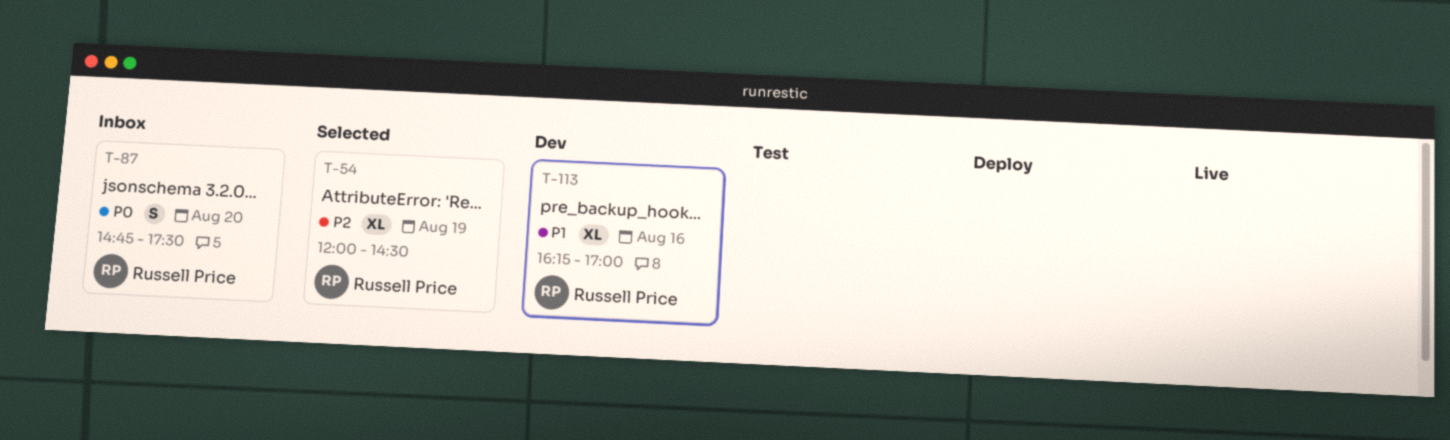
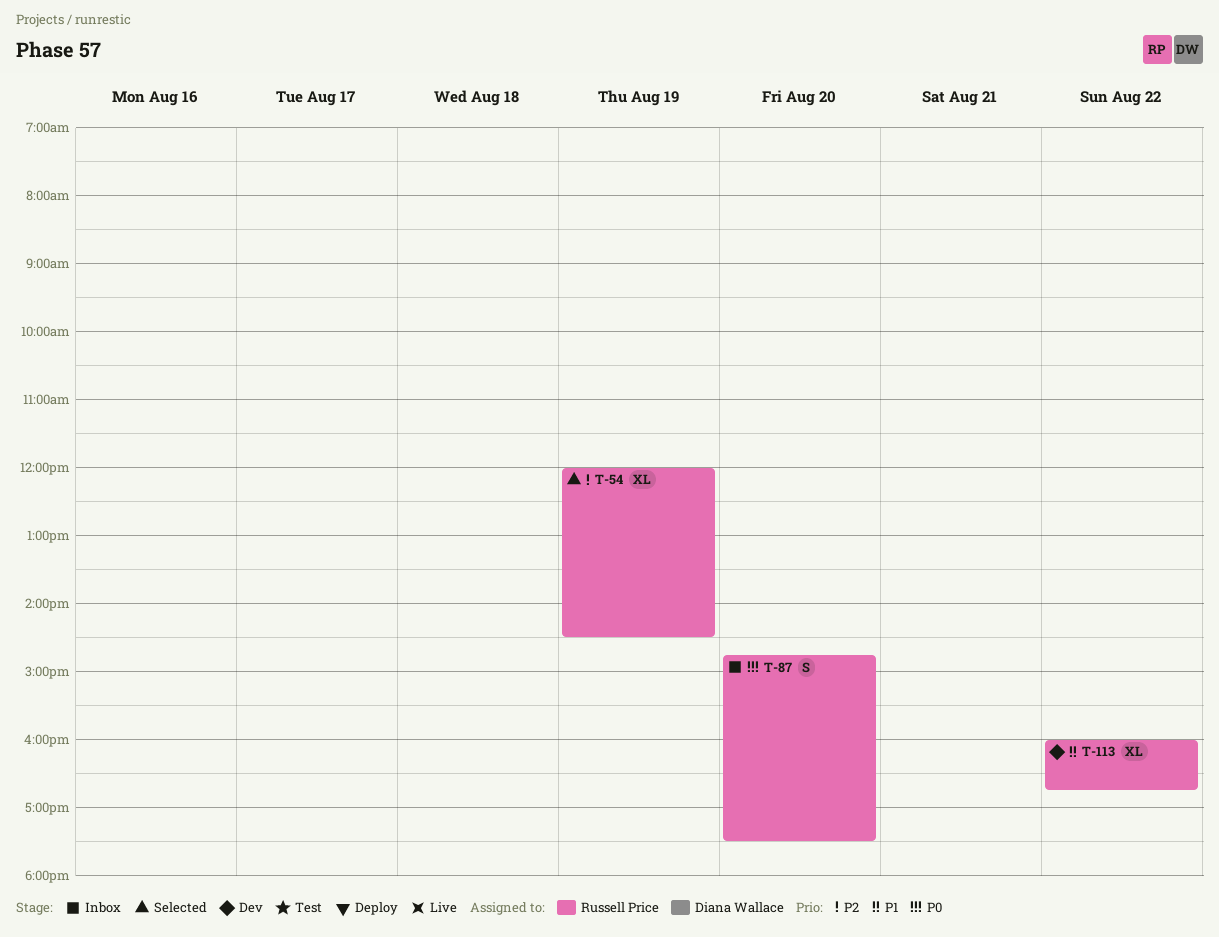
T-113, day: Aug 16 -> Aug 22
T-113, begins: 16:15 -> 16:00
T-113, ends: 17:00 -> 16:45

